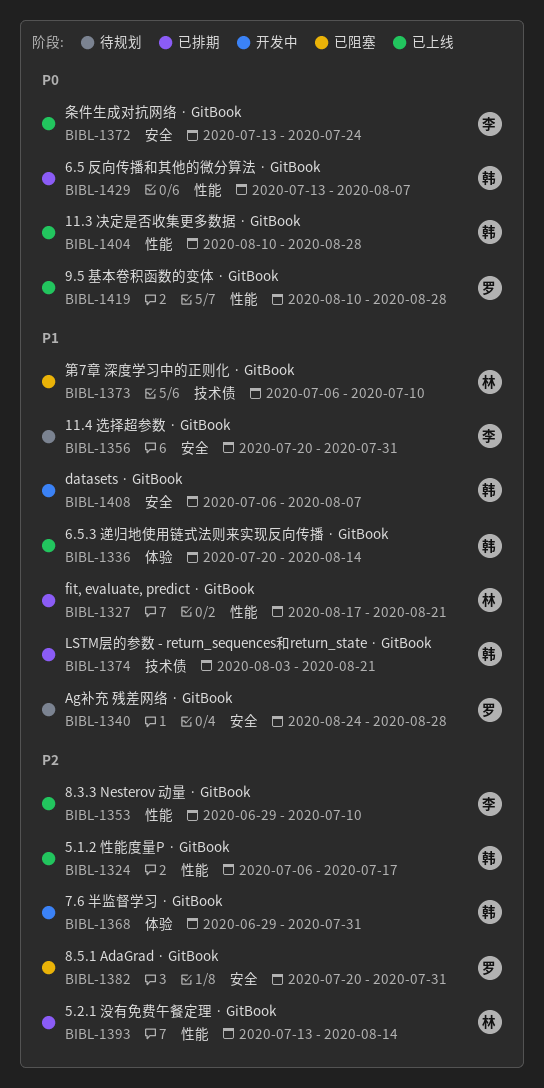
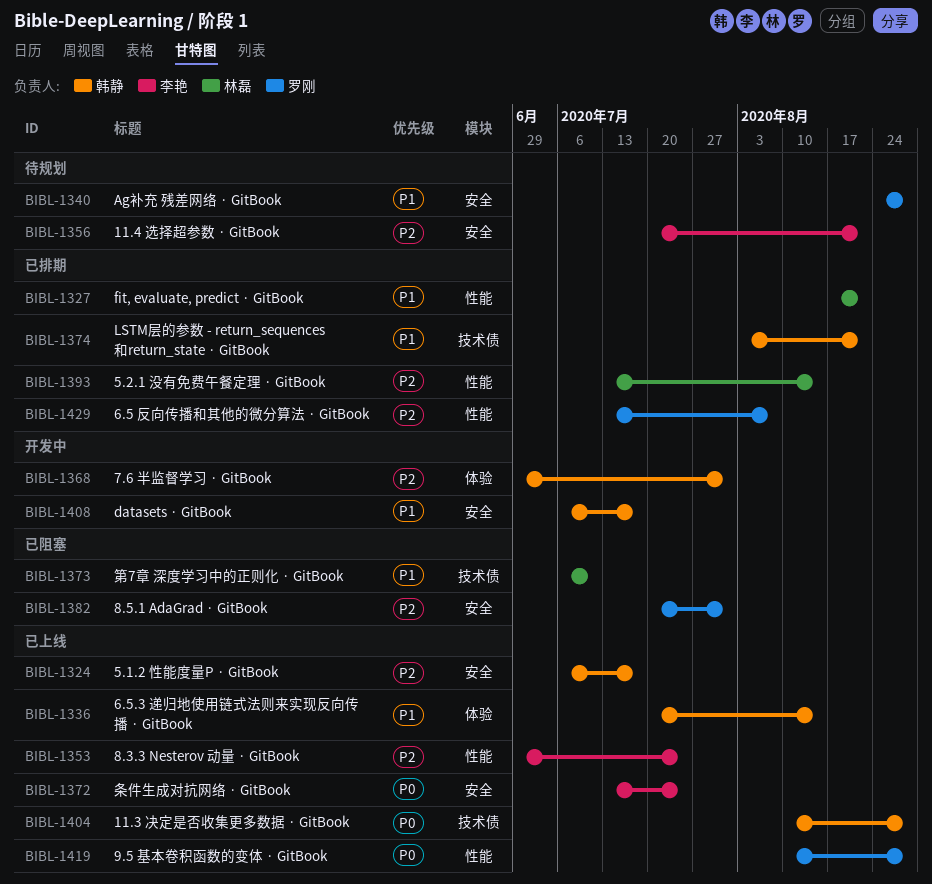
BIBL-1324, label: 性能 -> 安全
BIBL-1353, due: Jul 10 -> Jul 24
BIBL-1356, priority: P1 -> P2
BIBL-1356, due: Jul 31 -> Aug 21
BIBL-1404, label: 性能 -> 技术债
BIBL-1408, due: Aug 7 -> Jul 17
BIBL-1429, owner: 韩静 -> 罗刚
BIBL-1429, priority: P0 -> P2

